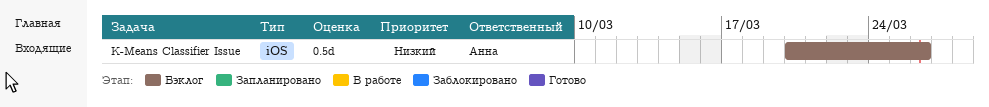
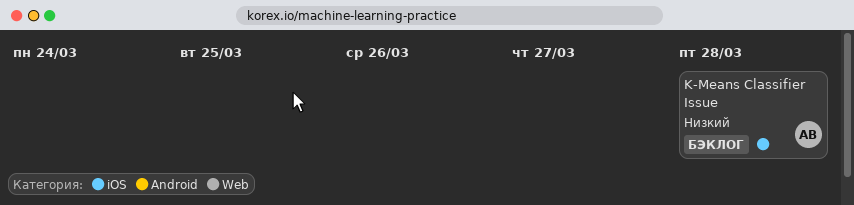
K-Means Classifier Issue, due: Mar 26 -> Mar 28

